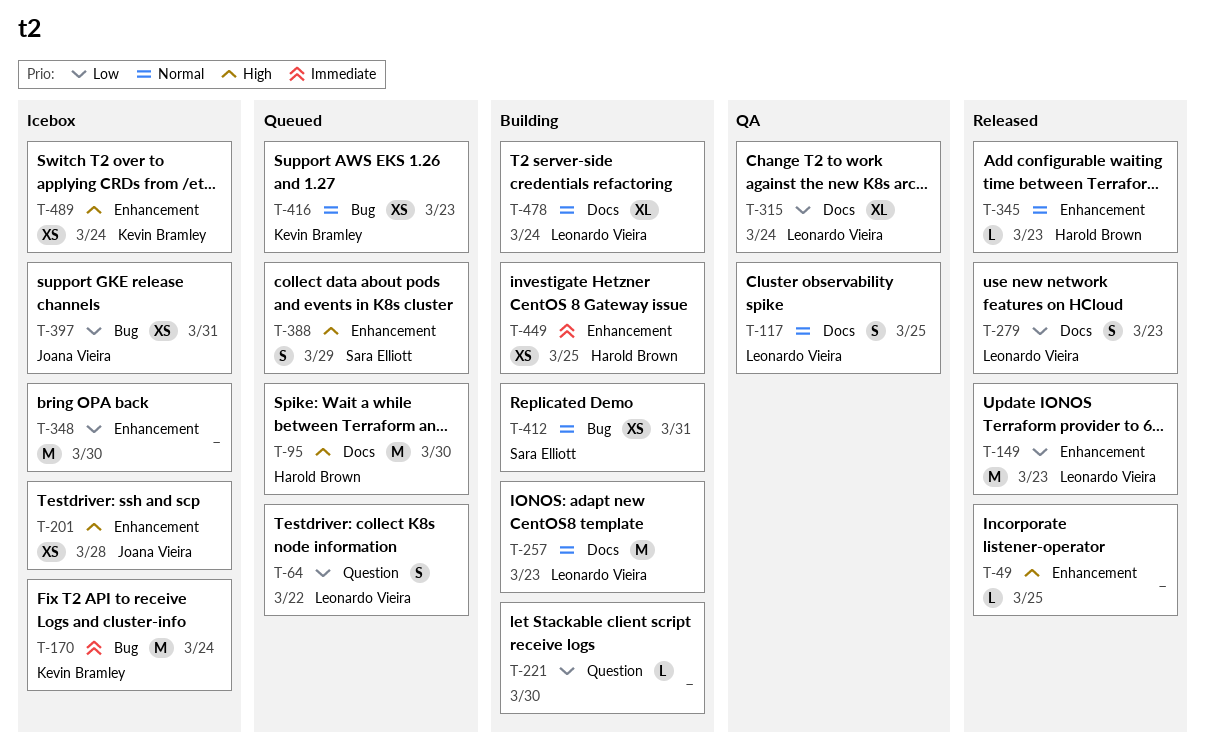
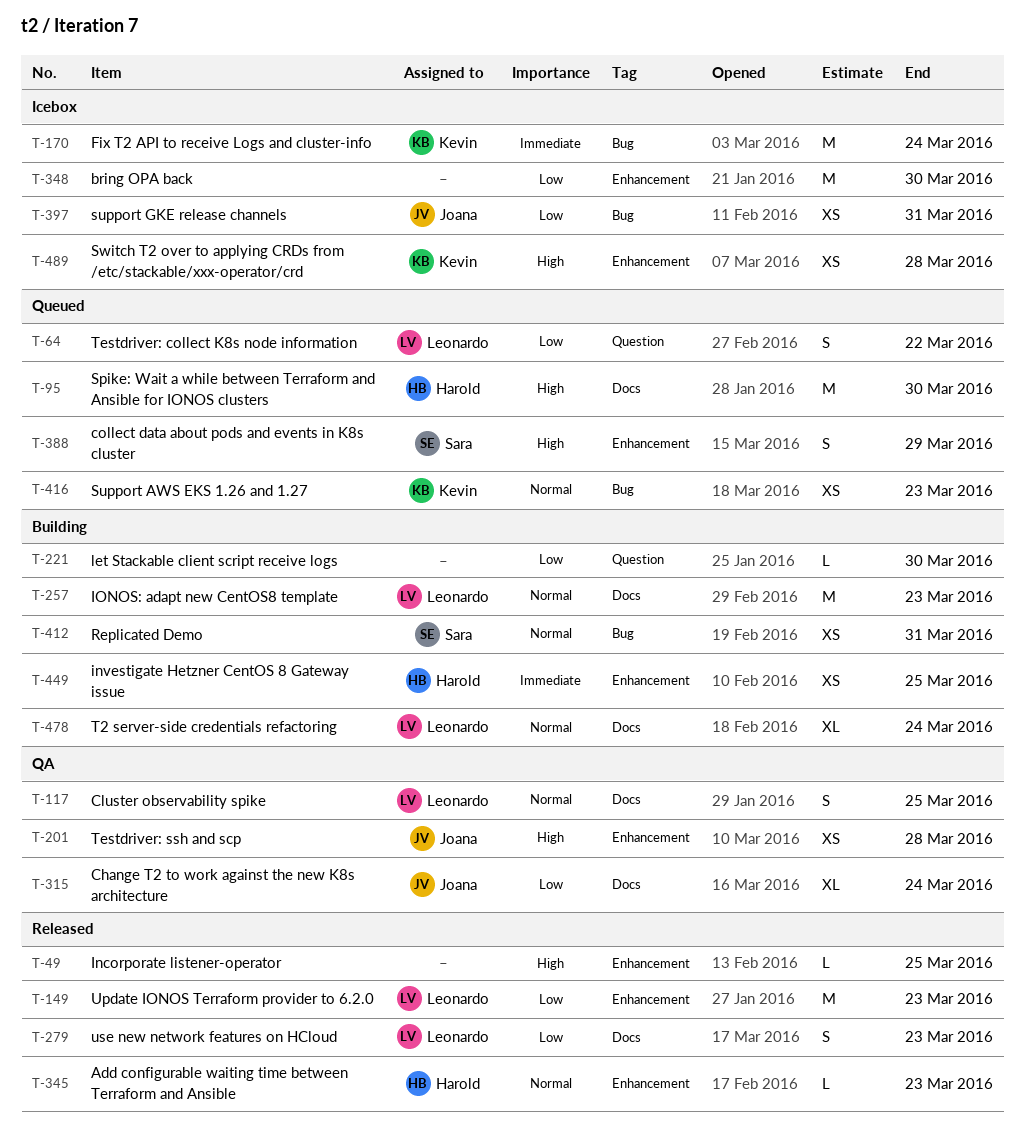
T-201, status: Icebox -> QA
T-315, owner: Leonardo Vieira -> Joana Vieira
T-489, due: Mar 24 -> Mar 28

